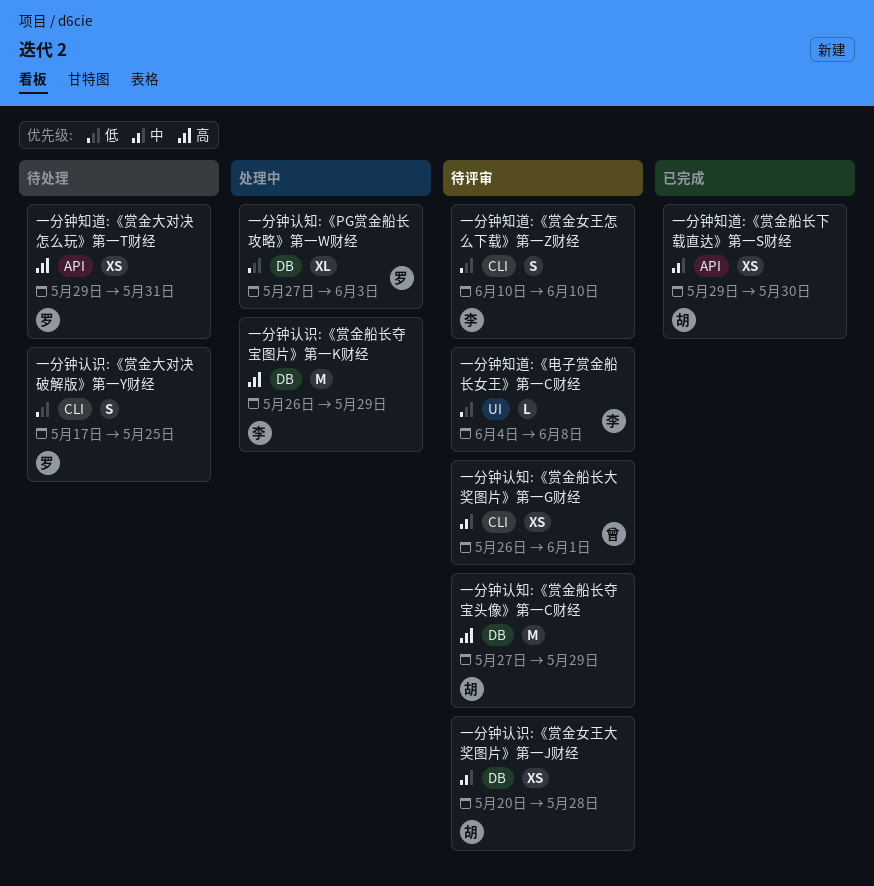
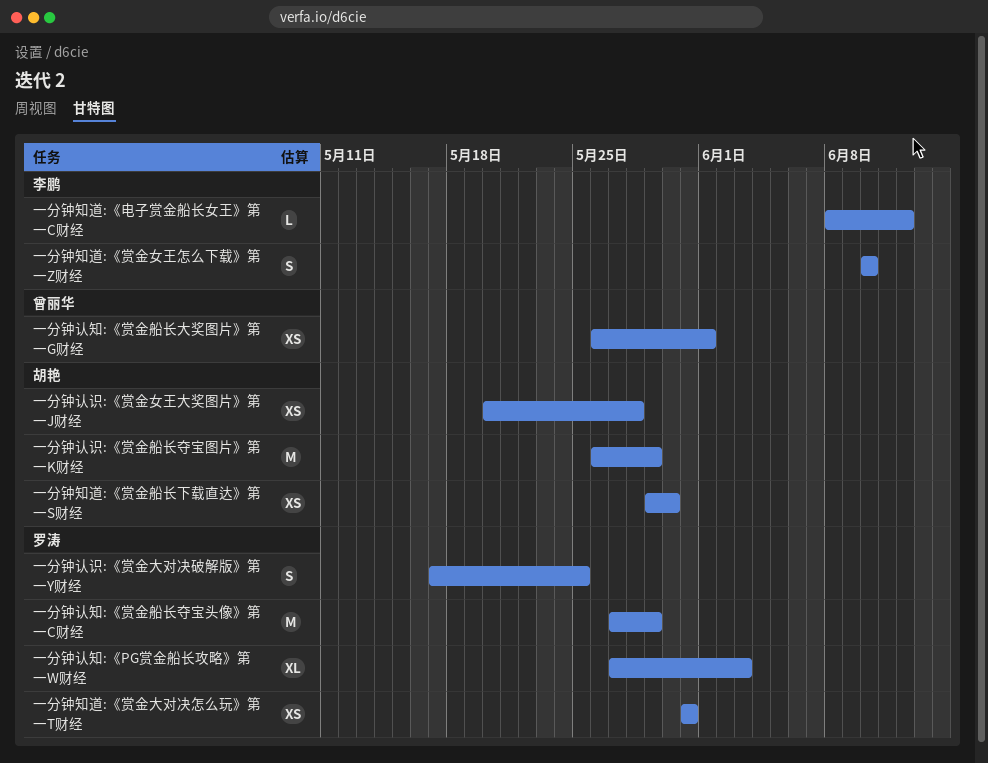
一分钟知道:《电子赏金船长女王》第一C财经, start: Jun 4 -> Jun 8
一分钟知道:《电子赏金船长女王》第一C财经, due: Jun 8 -> Jun 12
一分钟知道:《赏金大对决怎么玩》第一T财经, start: May 29 -> May 31
一分钟认知:《赏金船长夺宝头像》第一C财经, owner: 胡艳 -> 罗涛
一分钟认识:《赏金船长夺宝图片》第一K财经, owner: 李鹏 -> 胡艳

